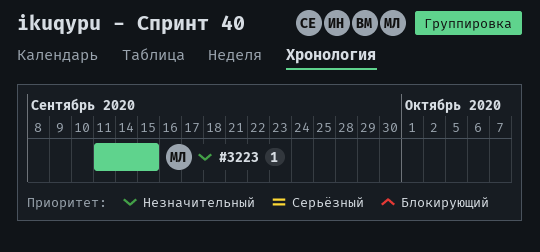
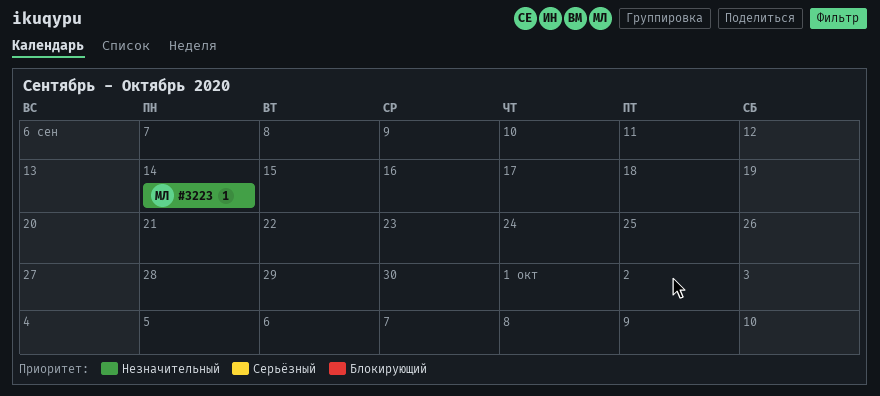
#3223, start: Sep 11 -> Sep 14
#3223, due: Sep 15 -> Sep 14

